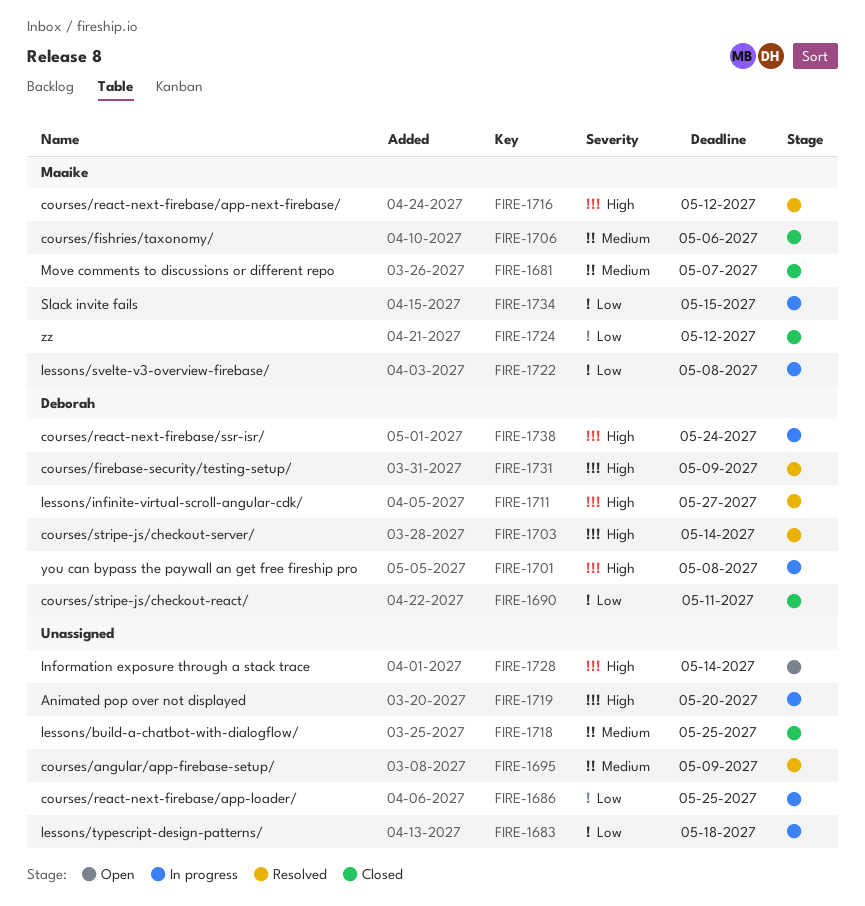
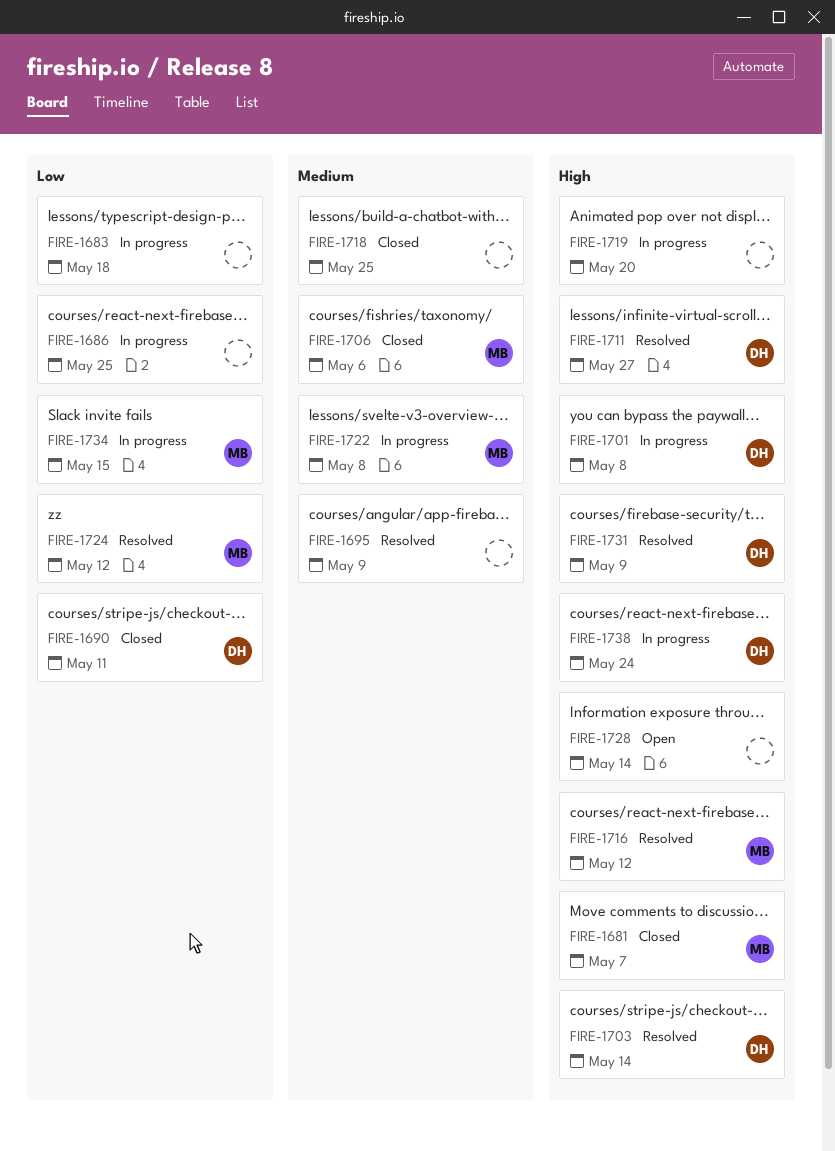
FIRE-1681, priority: Medium -> High
FIRE-1722, priority: Low -> Medium
FIRE-1724, status: Closed -> Resolved

